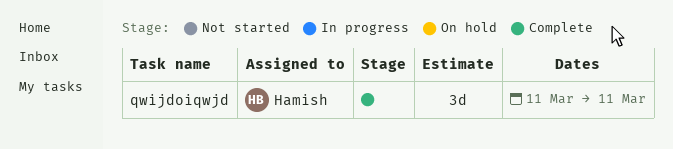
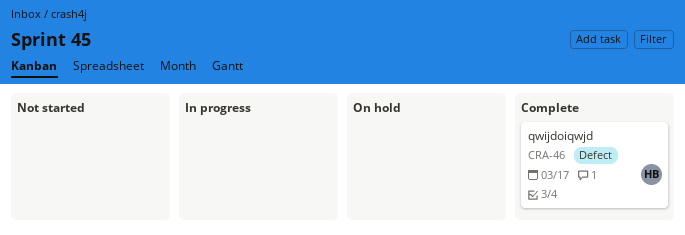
qwijdoiqwjd, due: Mar 11 -> Mar 17

